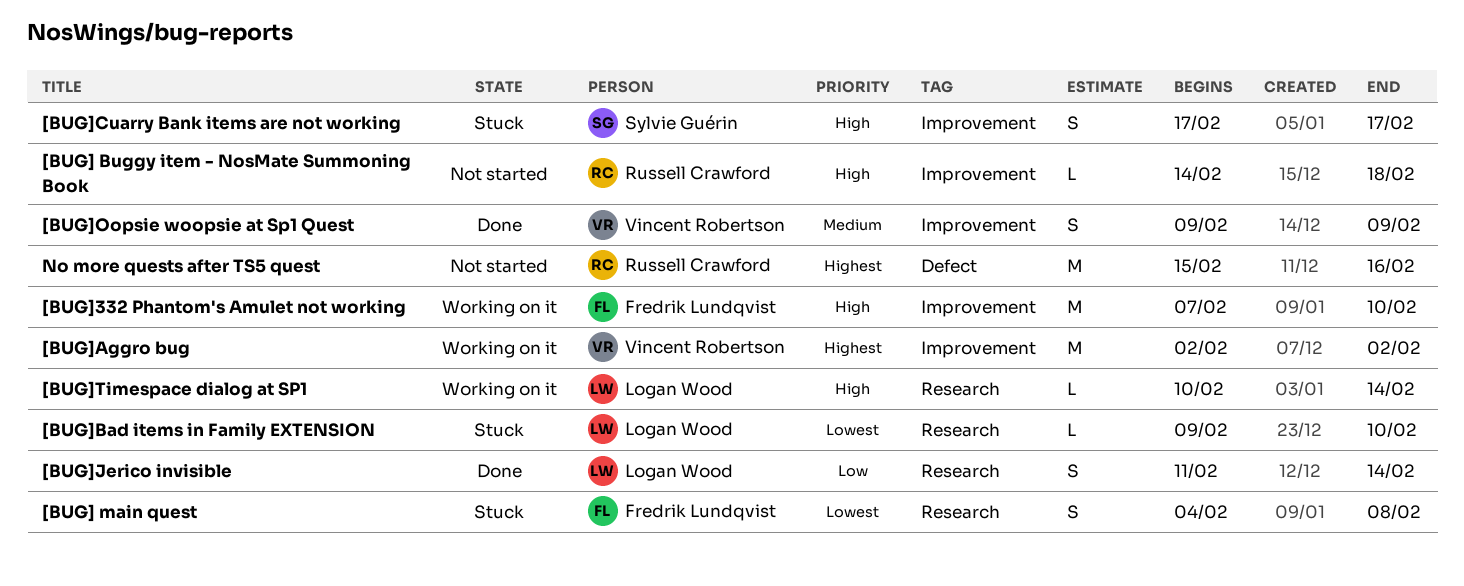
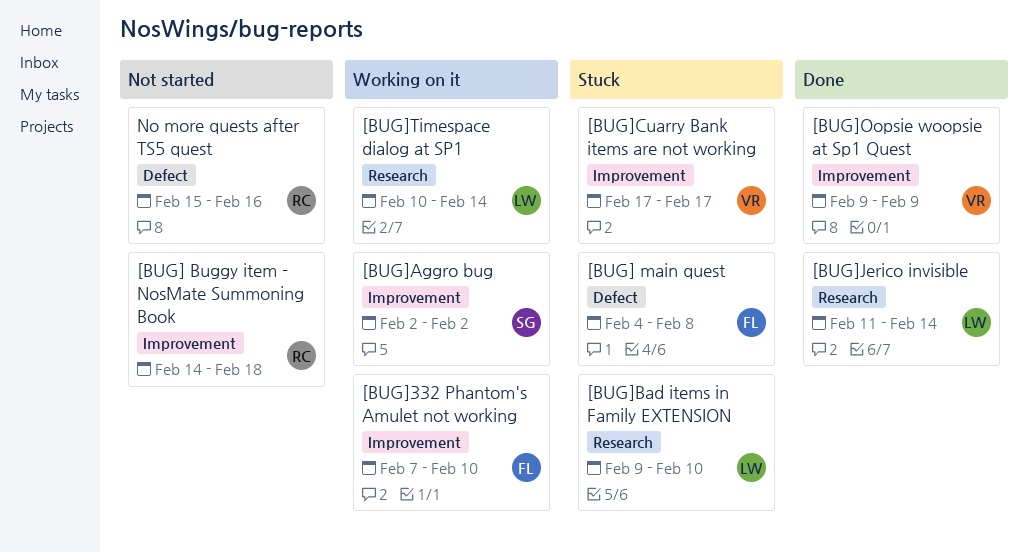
[BUG] main quest, label: Research -> Defect
[BUG]Aggro bug, owner: Vincent Robertson -> Sylvie Guérin
[BUG]Cuarry Bank items are not working, owner: Sylvie Guérin -> Vincent Robertson

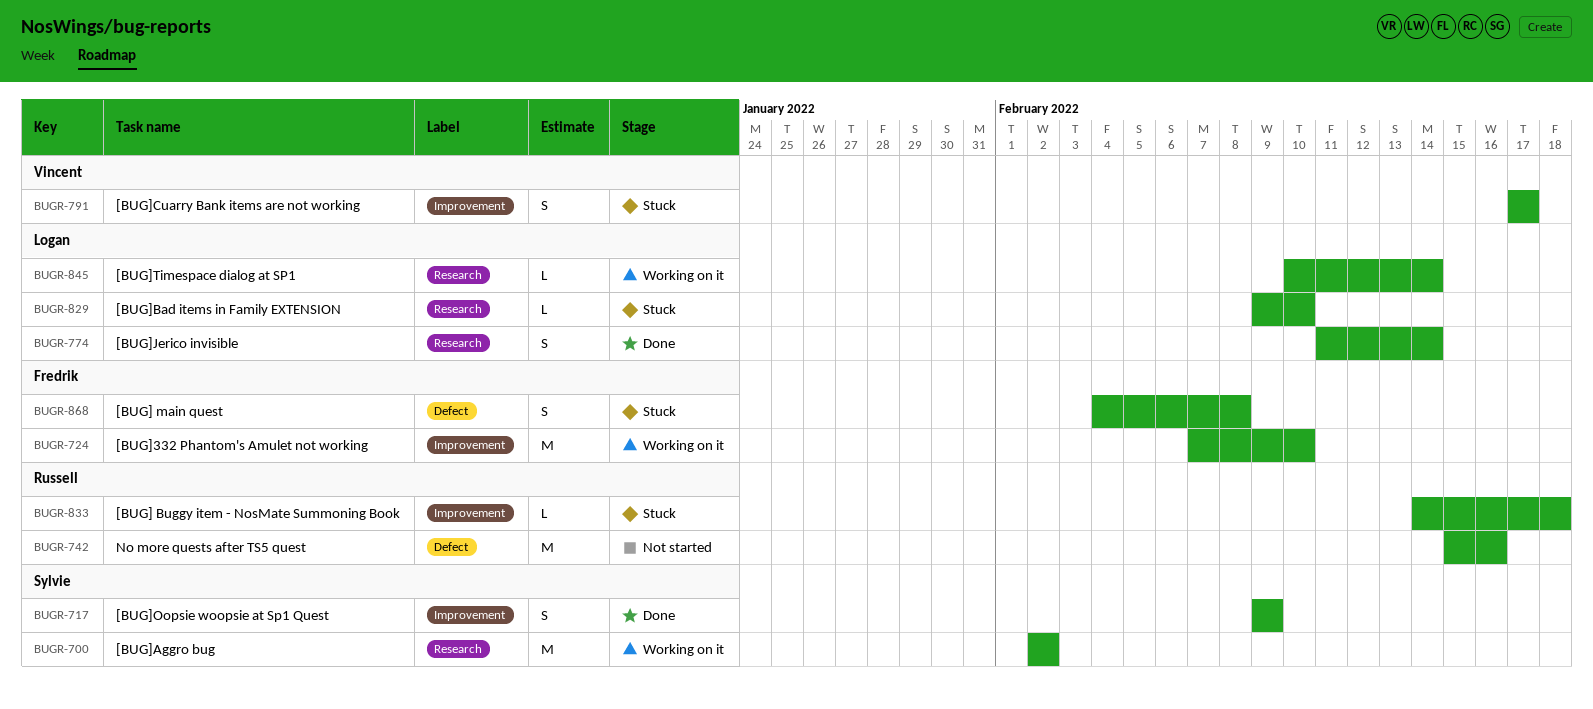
[BUG] Buggy item - NosMate Summoning Book, status: Not started -> Stuck
[BUG]Aggro bug, label: Improvement -> Research
[BUG]Oopsie woopsie at Sp1 Quest, owner: Vincent -> Sylvie

